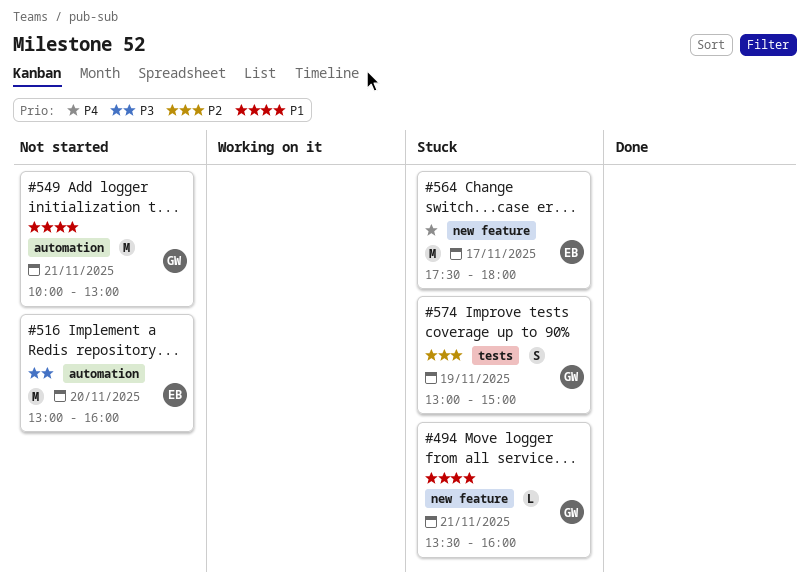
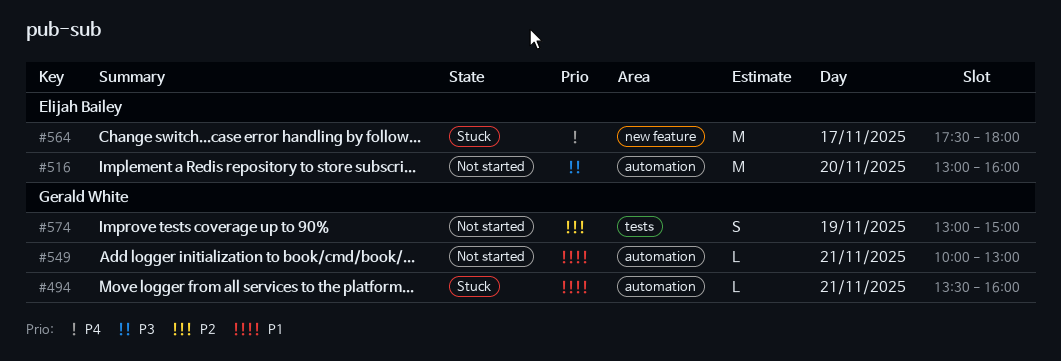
#494, label: new feature -> automation
#549, estimate: M -> L
#574, status: Stuck -> Not started

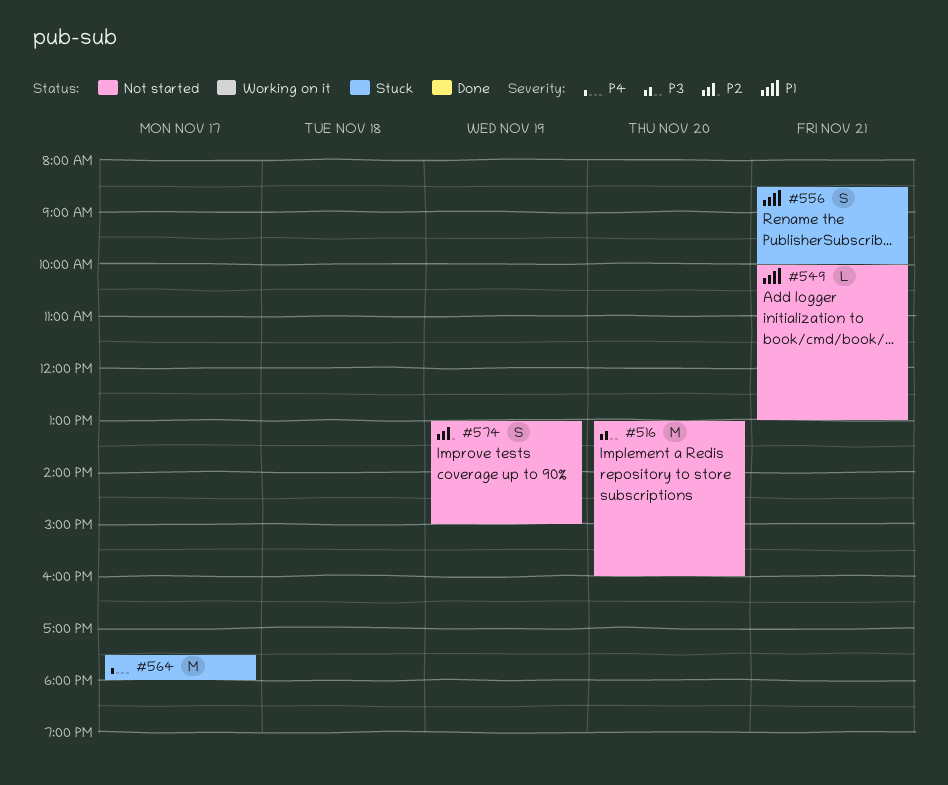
#494: present -> none
#556: none -> present

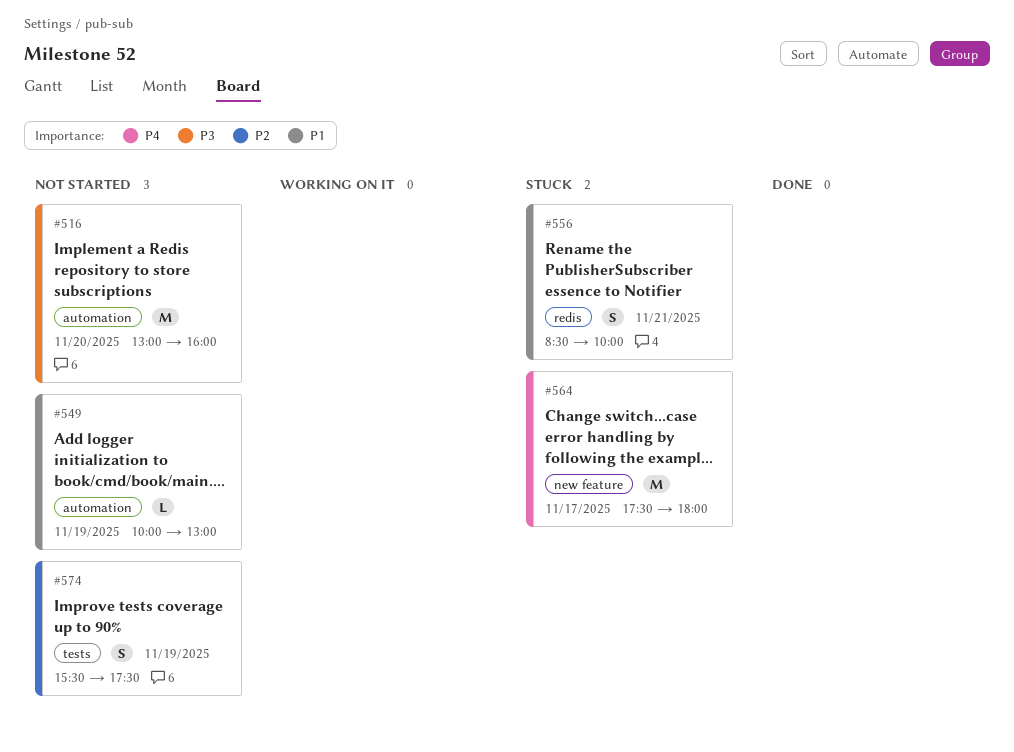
#549, day: Nov 21 -> Nov 19
#574, begins: 13:00 -> 15:30
#574, ends: 15:00 -> 17:30

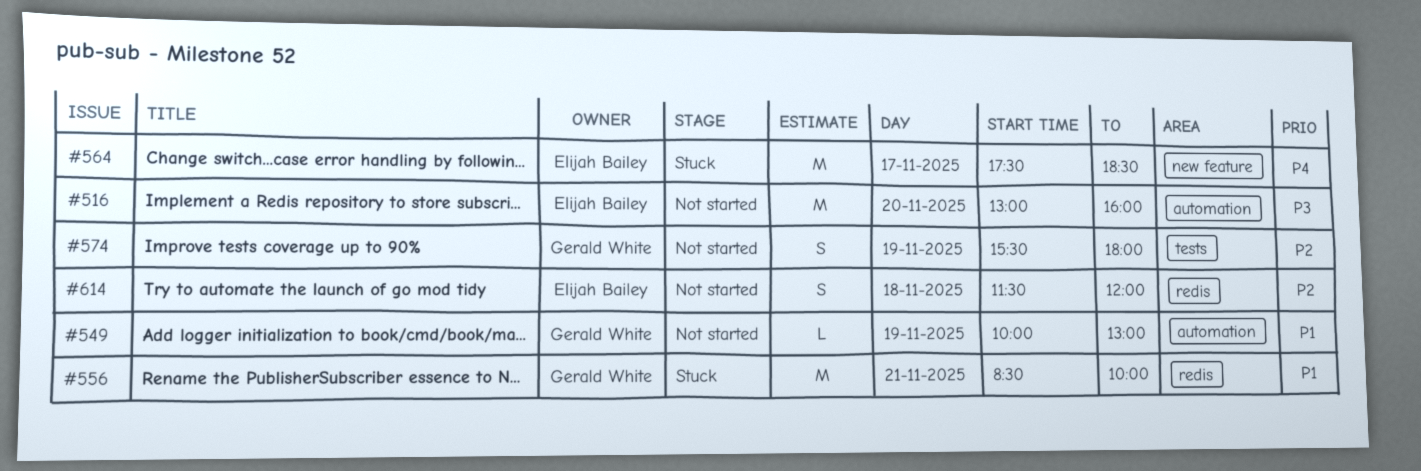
#556, estimate: S -> M
#564, ends: 18:00 -> 18:30
#574, ends: 17:30 -> 18:00
#614: none -> present

